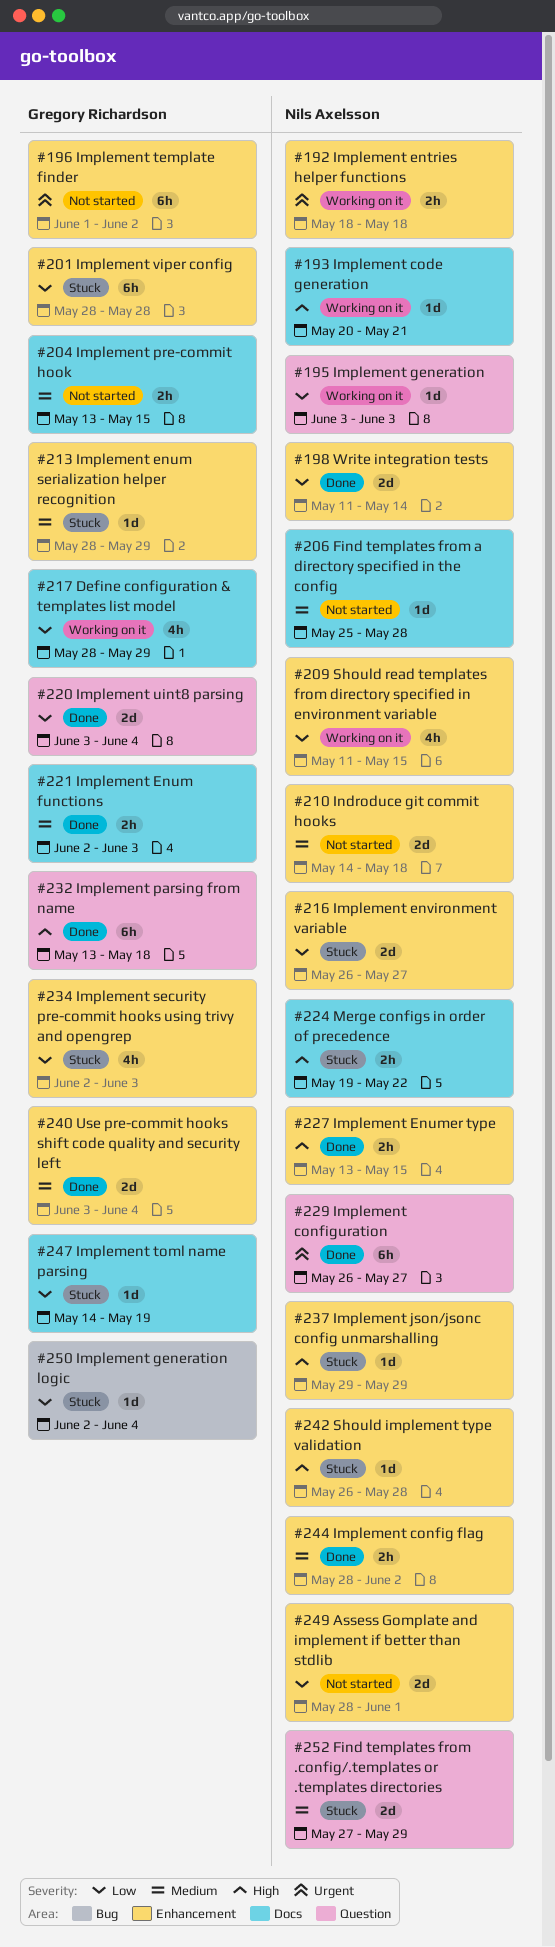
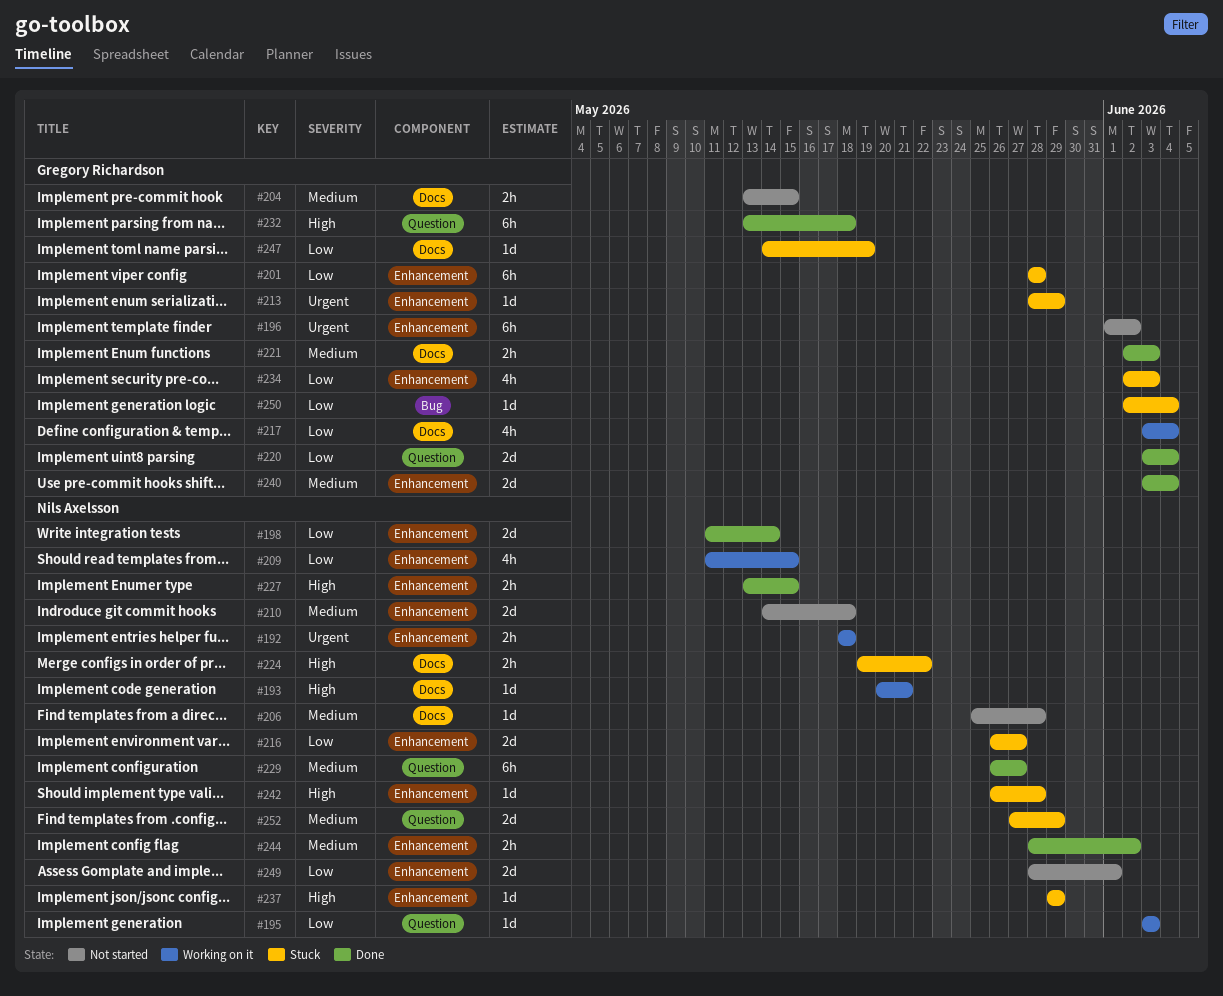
#213, priority: Medium -> Urgent
#217, start: May 28 -> Jun 3
#217, due: May 29 -> Jun 4
#229, priority: Urgent -> Medium

